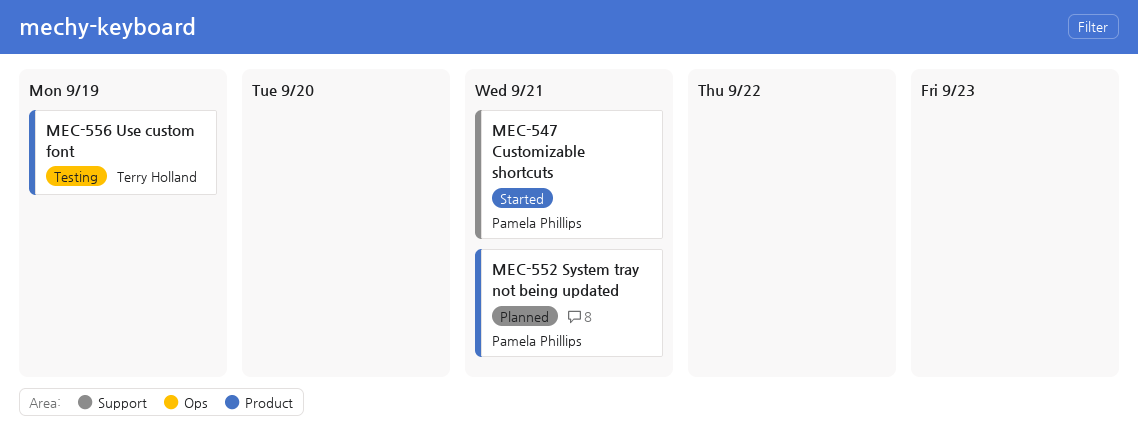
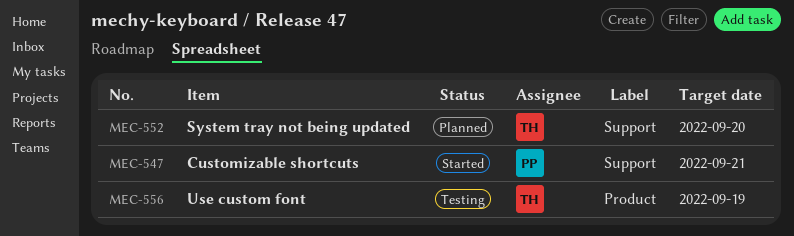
MEC-552, owner: Pamela Phillips -> Terry Holland
MEC-552, label: Product -> Support
MEC-552, due: Sep 21 -> Sep 20

